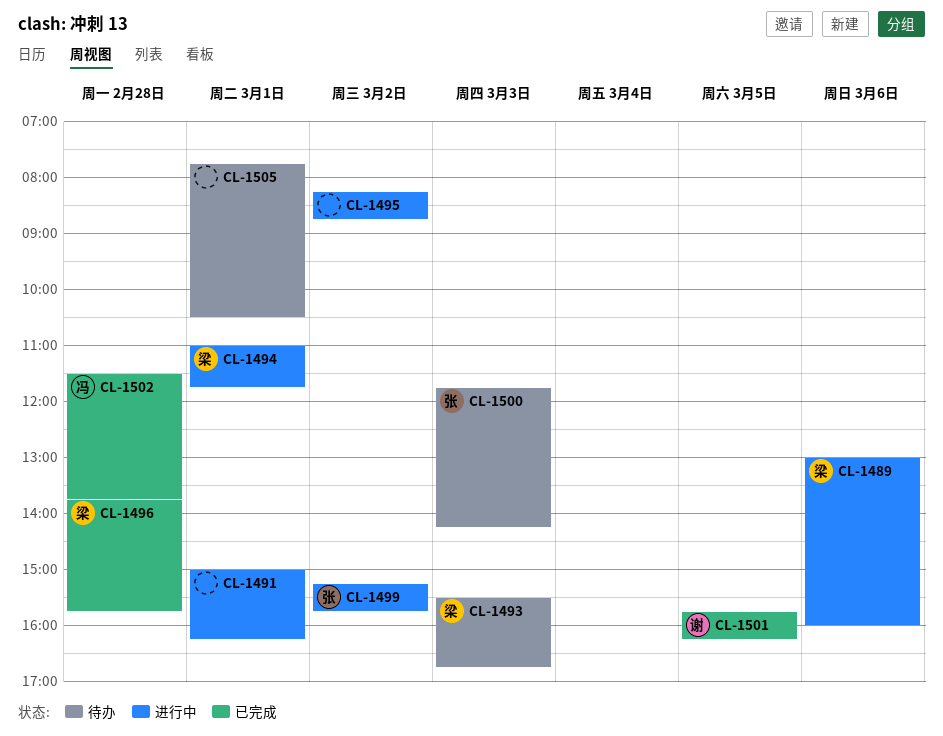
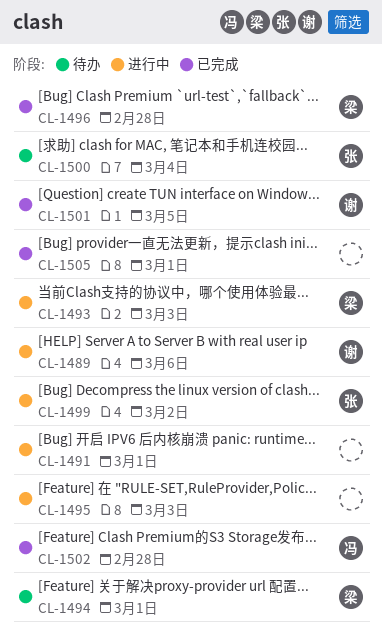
CL-1489, owner: 梁 -> 谢
CL-1493, status: 待办 -> 进行中
CL-1494, status: 进行中 -> 待办
CL-1495, day: Mar 2 -> Mar 3
CL-1500, day: Mar 3 -> Mar 4
CL-1505, status: 待办 -> 已完成

